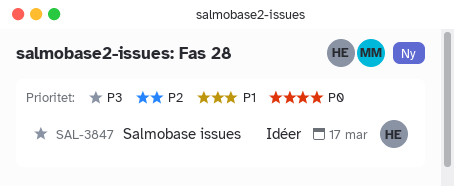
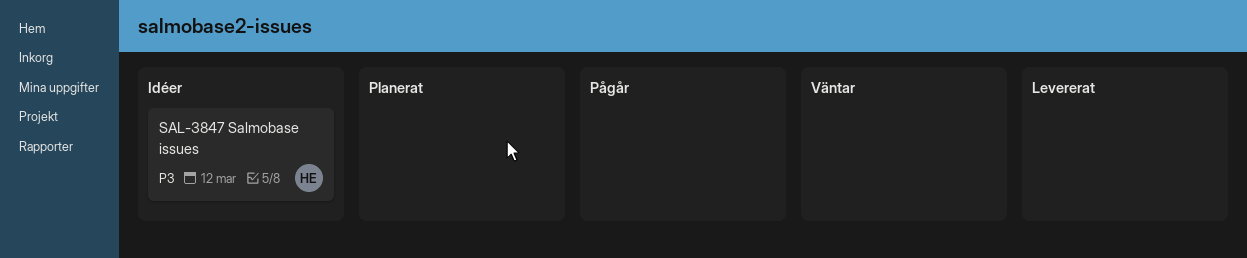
SAL-3847, due: Mar 17 -> Mar 12

